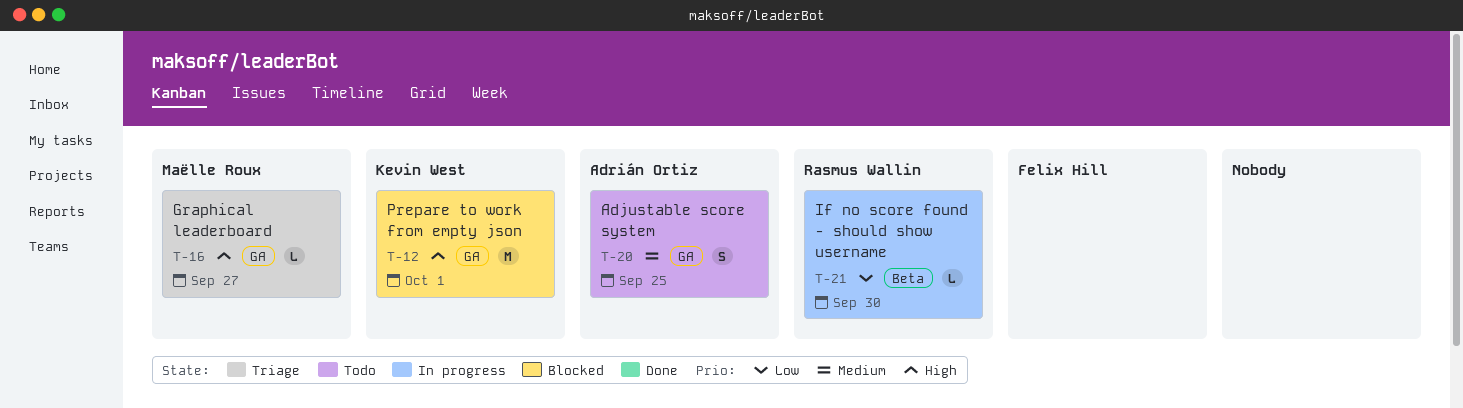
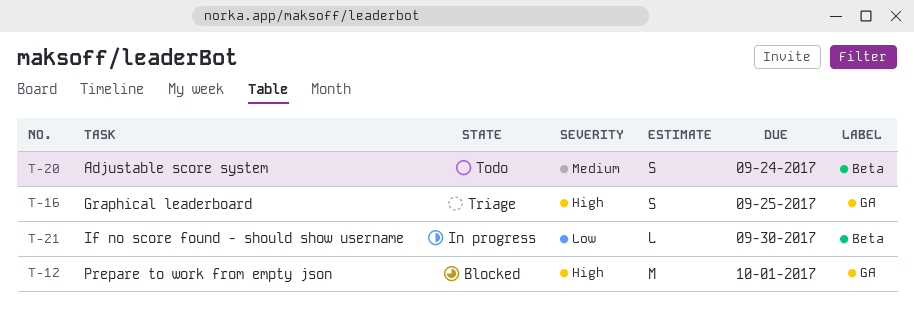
T-16, estimate: L -> S
T-16, due: Sep 27 -> Sep 25
T-20, label: GA -> Beta
T-20, due: Sep 25 -> Sep 24

